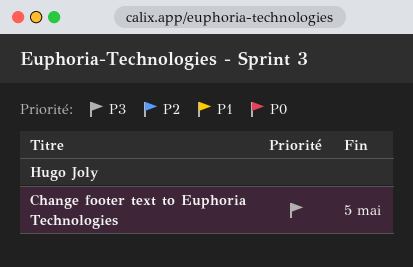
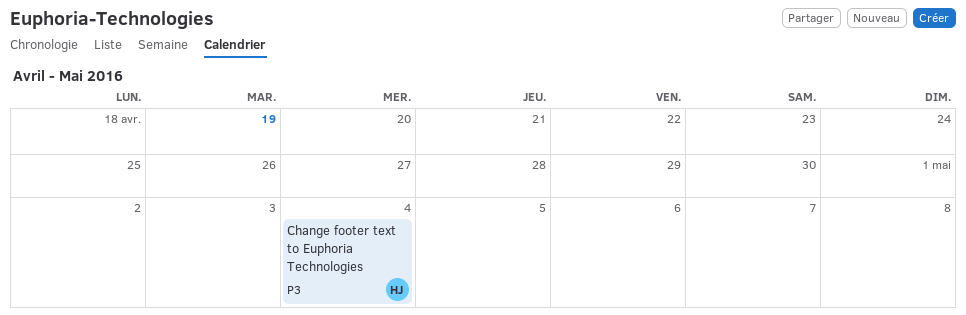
Change footer text to Euphoria Technologies, due: May 5 -> May 4

